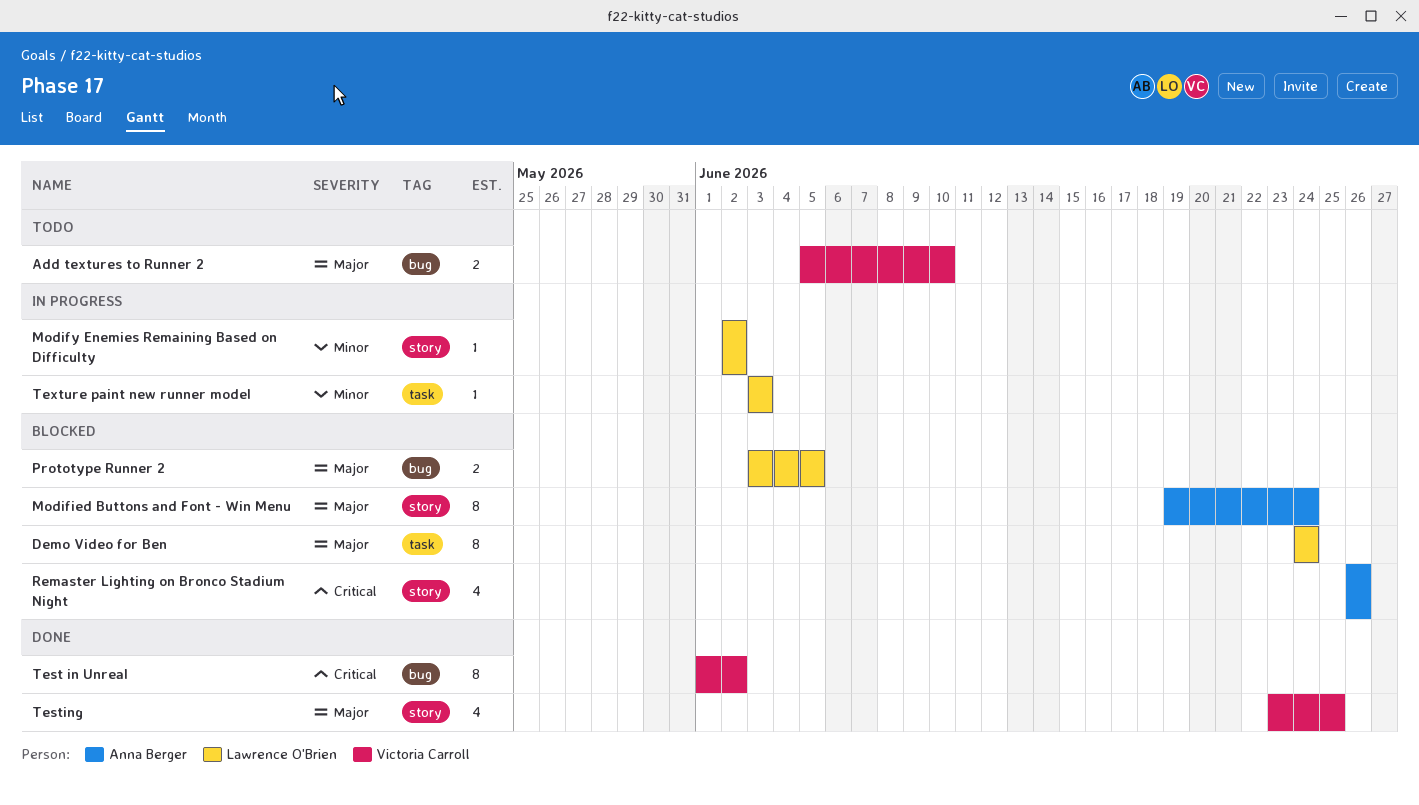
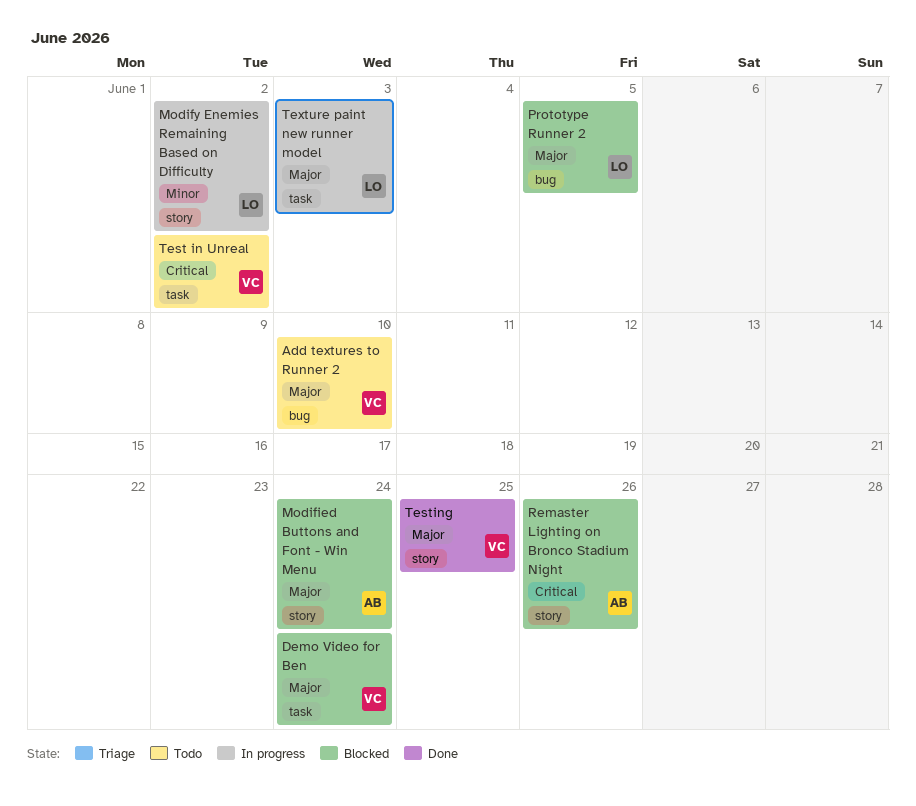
Demo Video for Ben, owner: Lawrence O'Brien -> Victoria Carroll
Test in Unreal, status: Done -> Todo
Test in Unreal, label: bug -> task
Texture paint new runner model, priority: Minor -> Major

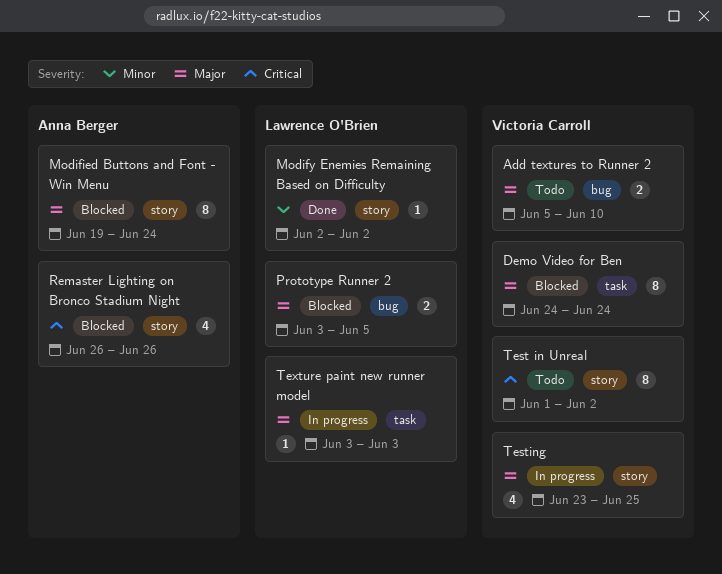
Modify Enemies Remaining Based on Difficulty, status: In progress -> Done
Test in Unreal, label: task -> story
Testing, status: Done -> In progress

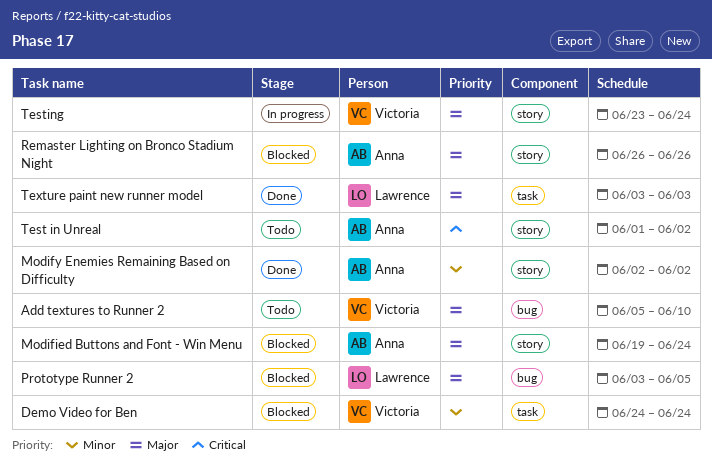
Demo Video for Ben, priority: Major -> Minor
Modify Enemies Remaining Based on Difficulty, owner: Lawrence O'Brien -> Anna Berger
Remaster Lighting on Bronco Stadium Night, priority: Critical -> Major
Test in Unreal, owner: Victoria Carroll -> Anna Berger
Testing, due: Jun 25 -> Jun 24
Texture paint new runner model, status: In progress -> Done

